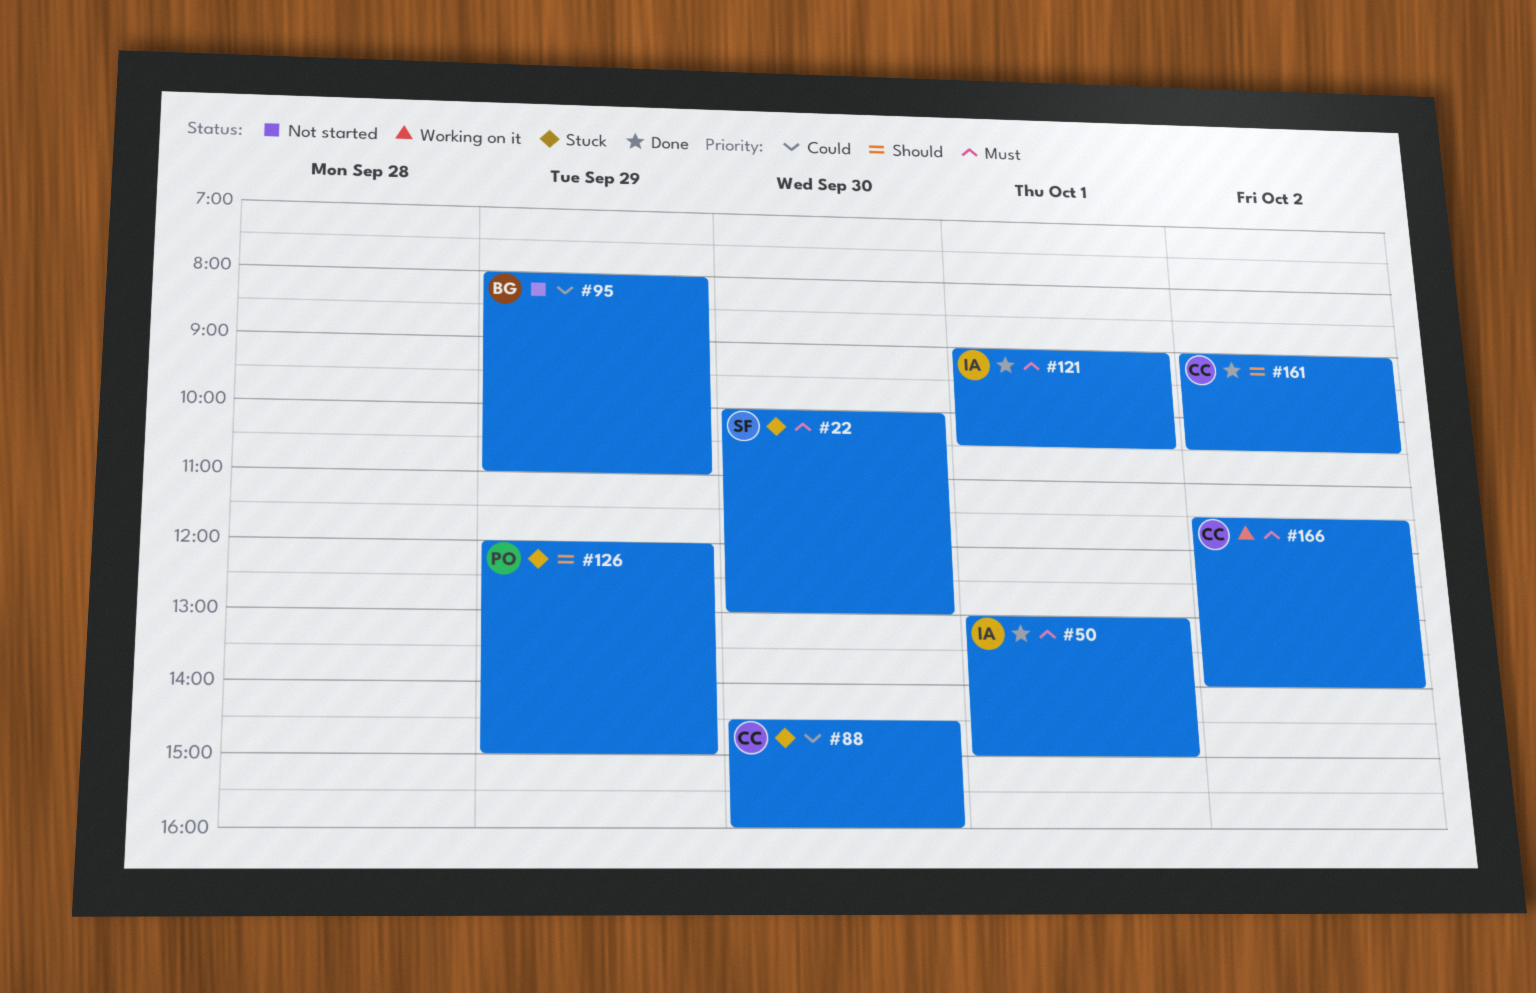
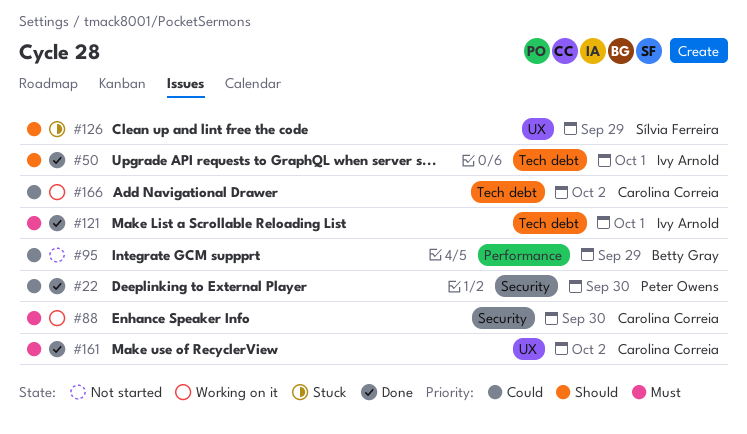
#22, status: Stuck -> Done
#22, owner: Sílvia Ferreira -> Peter Owens
#22, priority: Must -> Could
#50, priority: Must -> Should
#88, status: Stuck -> Working on it
#88, priority: Could -> Must
#126, owner: Peter Owens -> Sílvia Ferreira
#161, priority: Should -> Must
#166, priority: Must -> Could

